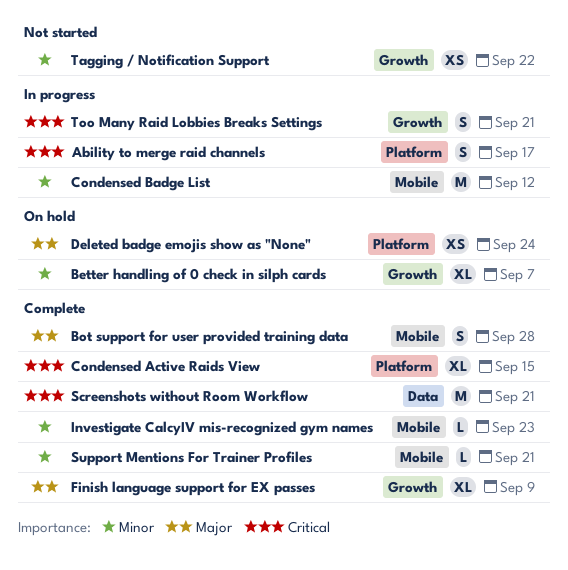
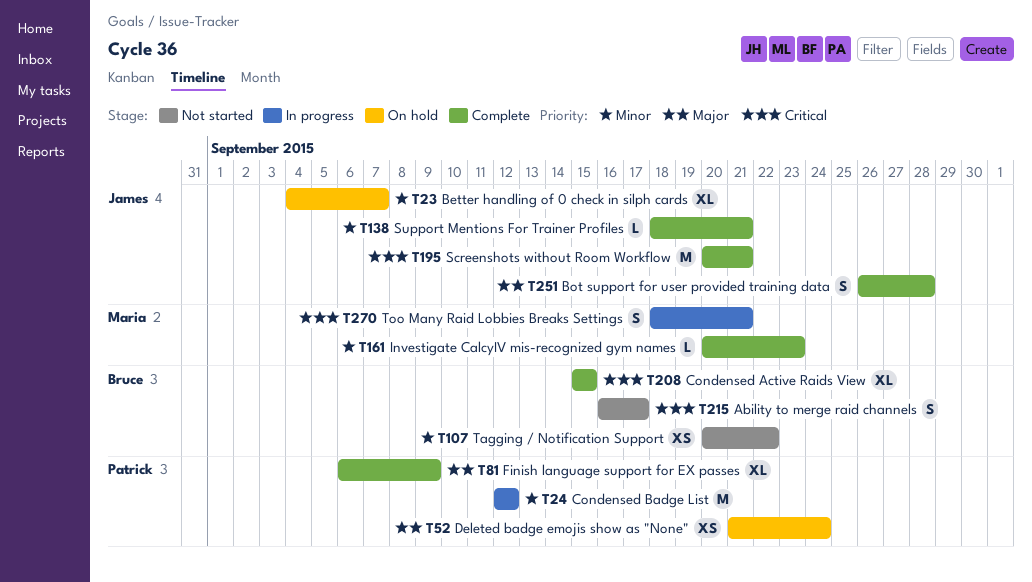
Ability to merge raid channels, status: In progress -> Not started

